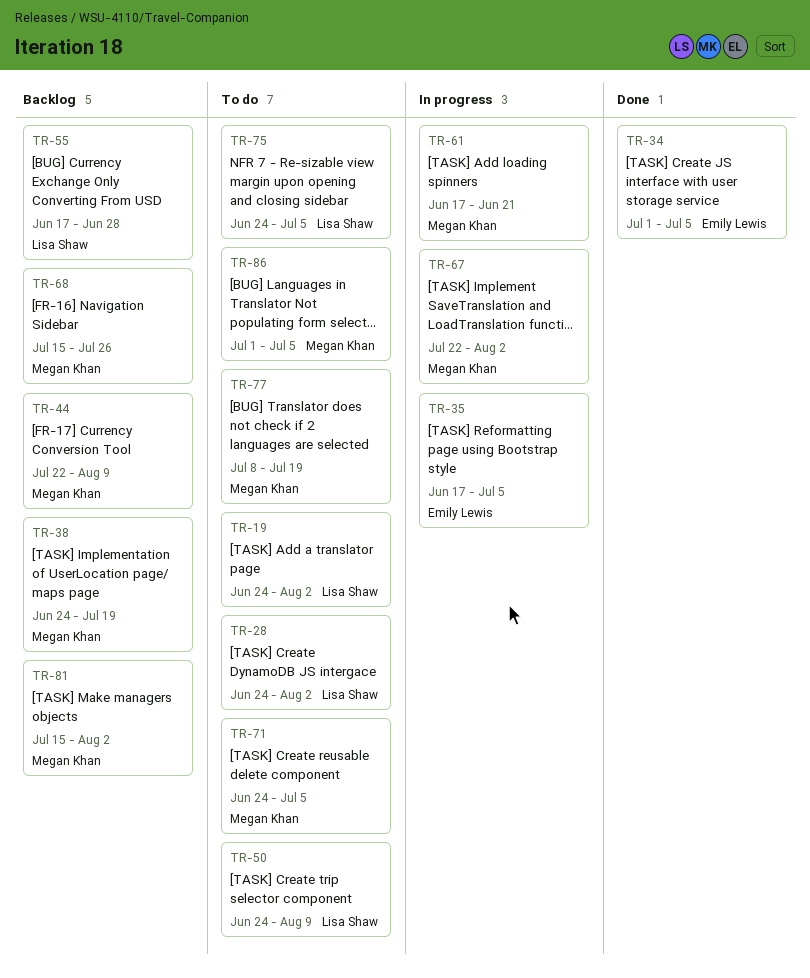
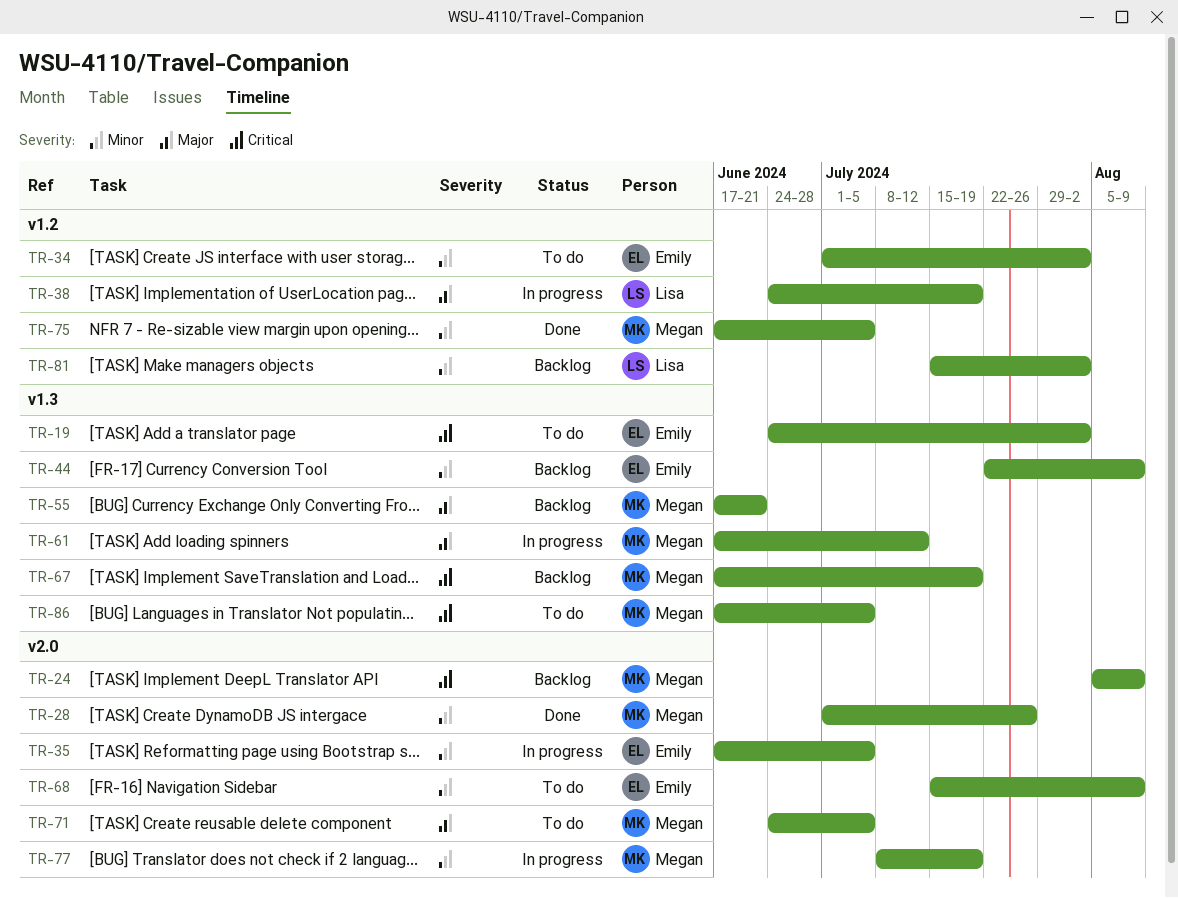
TR-19, owner: Lisa Shaw -> Emily Lewis
TR-24: none -> present
TR-28, status: To do -> Done
TR-28, owner: Lisa Shaw -> Megan Khan
TR-28, start: Jun 24 -> Jul 1
TR-28, due: Aug 2 -> Jul 26
TR-34, status: Done -> To do
TR-34, due: Jul 5 -> Aug 2
TR-38, status: Backlog -> In progress
TR-38, owner: Megan Khan -> Lisa Shaw
TR-44, owner: Megan Khan -> Emily Lewis
TR-50: present -> none
TR-55, owner: Lisa Shaw -> Megan Khan
TR-55, due: Jun 28 -> Jun 21
TR-61, due: Jun 21 -> Jul 12
TR-67, status: In progress -> Backlog
TR-67, start: Jul 22 -> Jun 17
TR-67, due: Aug 2 -> Jul 19
TR-68, status: Backlog -> To do
TR-68, owner: Megan Khan -> Emily Lewis
TR-68, due: Jul 26 -> Aug 9
TR-75, status: To do -> Done
TR-75, owner: Lisa Shaw -> Megan Khan
TR-75, start: Jun 24 -> Jun 17
TR-77, status: To do -> In progress
TR-81, owner: Megan Khan -> Lisa Shaw
TR-86, start: Jul 1 -> Jun 17

